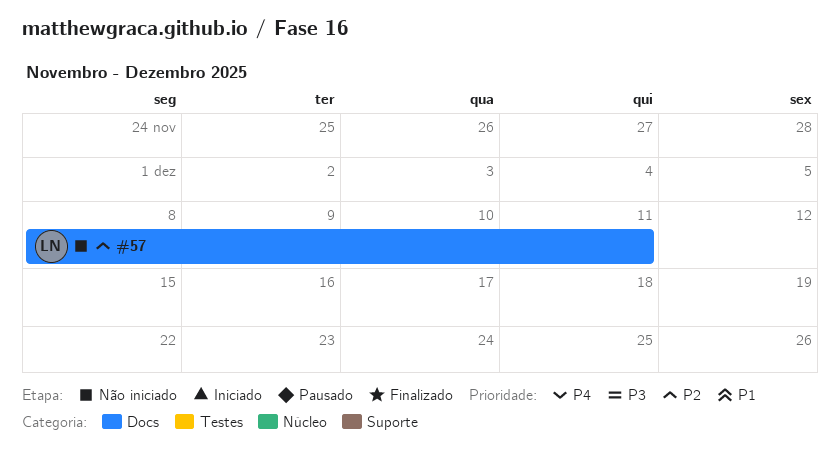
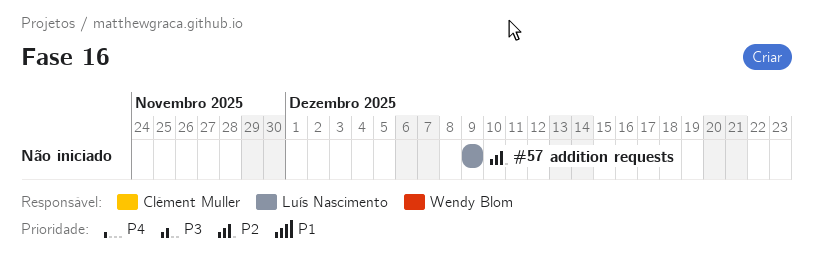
#57, start: Dec 8 -> Dec 9
#57, due: Dec 11 -> Dec 9

